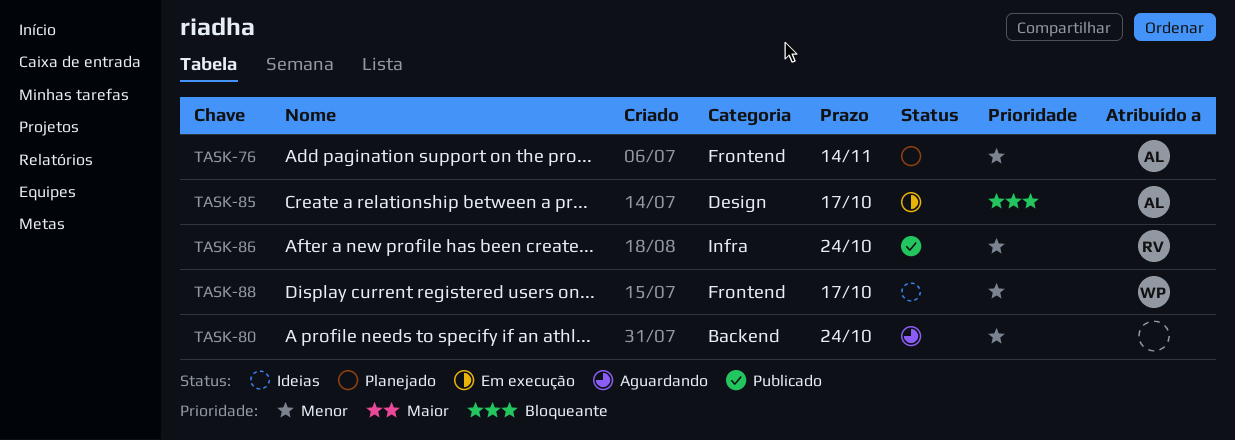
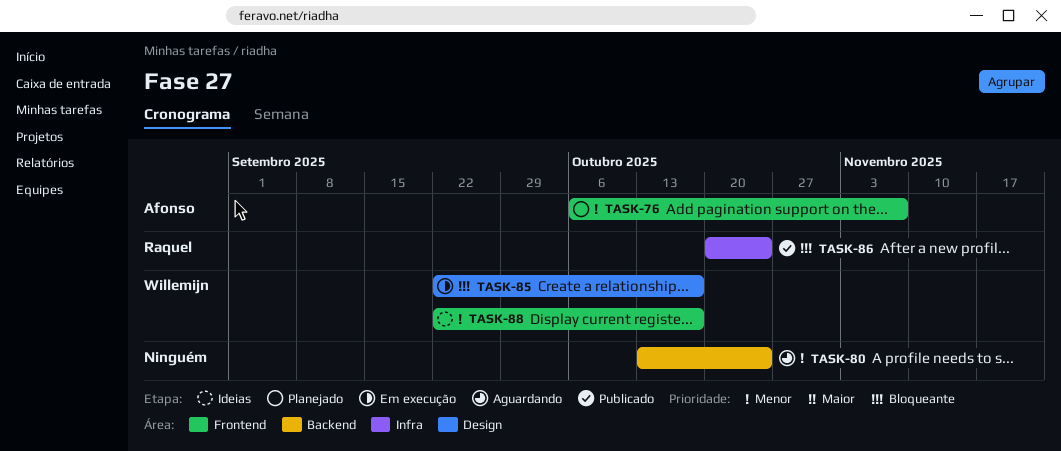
TASK-76, due: Nov 14 -> Nov 7
TASK-85, owner: Afonso -> Willemijn
TASK-86, priority: Menor -> Bloqueante

